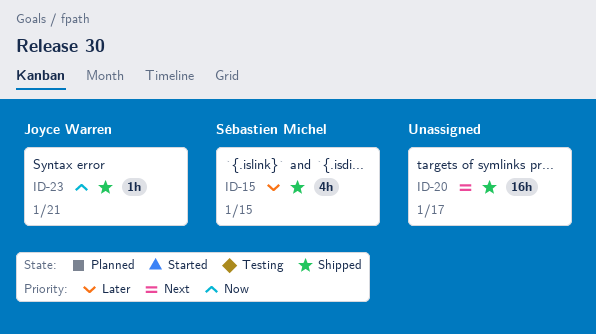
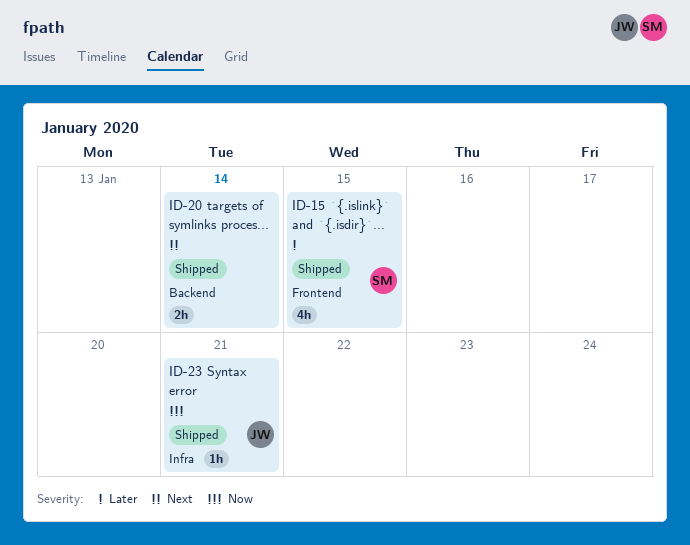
ID-20, estimate: 16h -> 2h
ID-20, due: Jan 17 -> Jan 14

